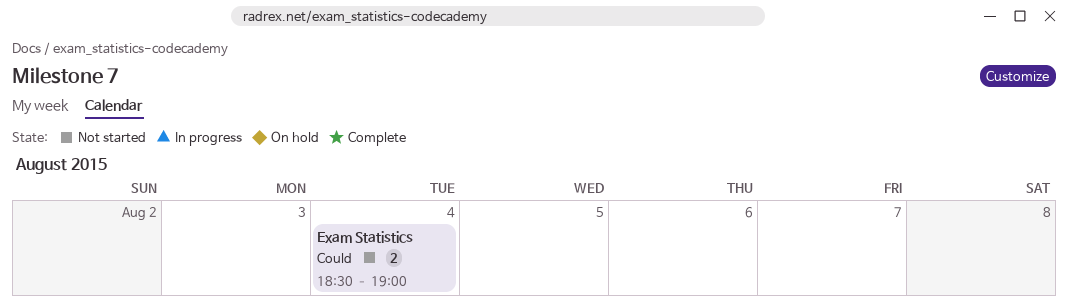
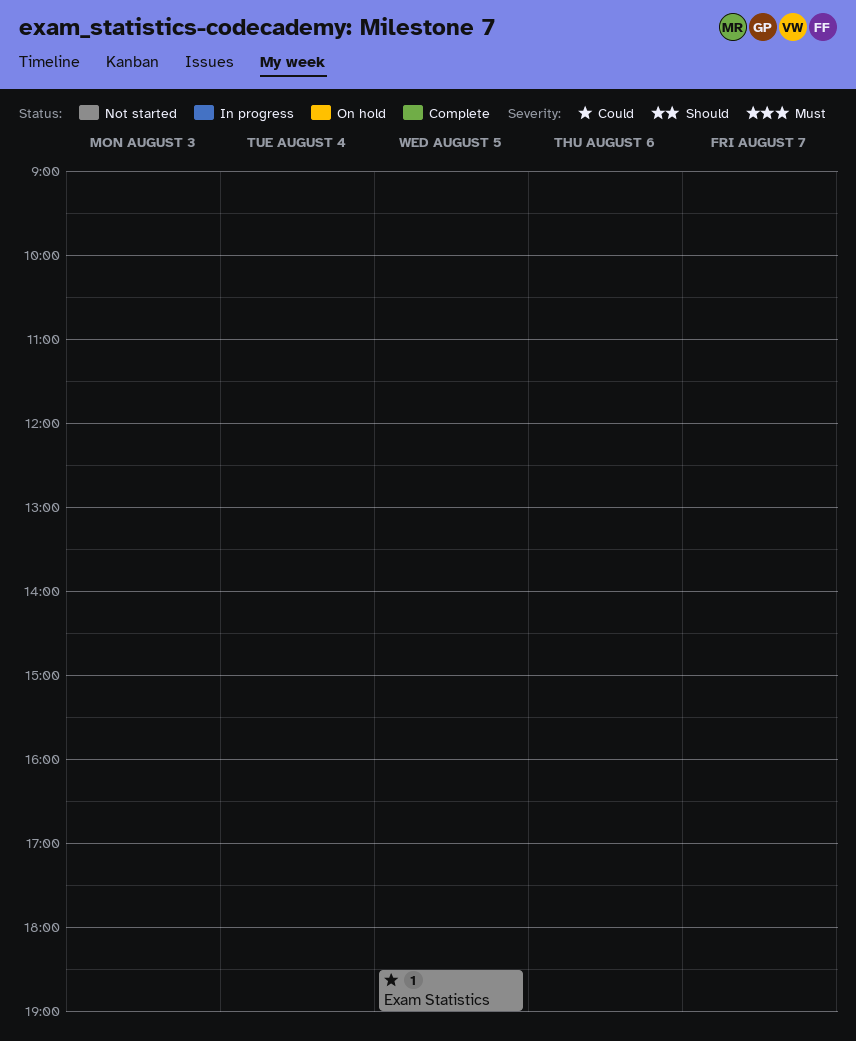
Exam Statistics, estimate: 2 -> 1
Exam Statistics, day: Aug 4 -> Aug 5

